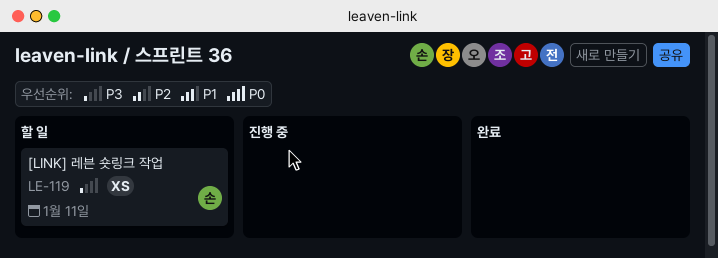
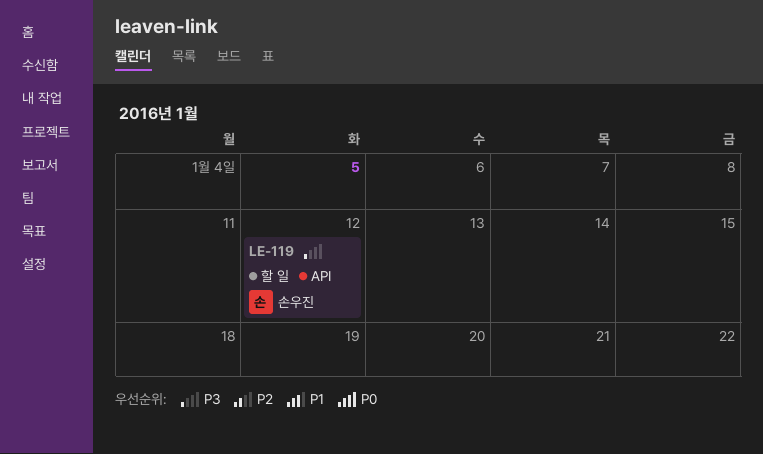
LE-119, due: Jan 11 -> Jan 12

